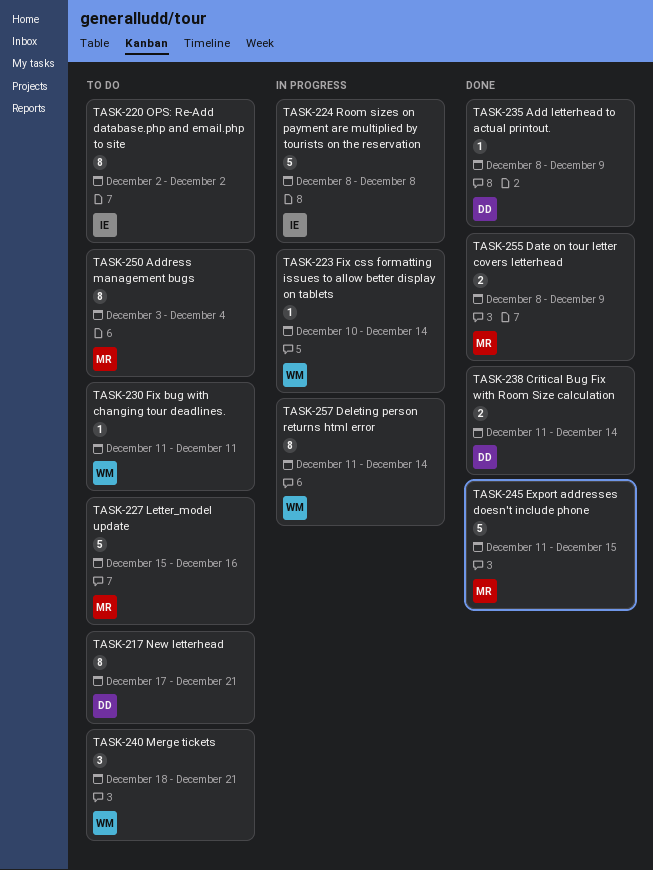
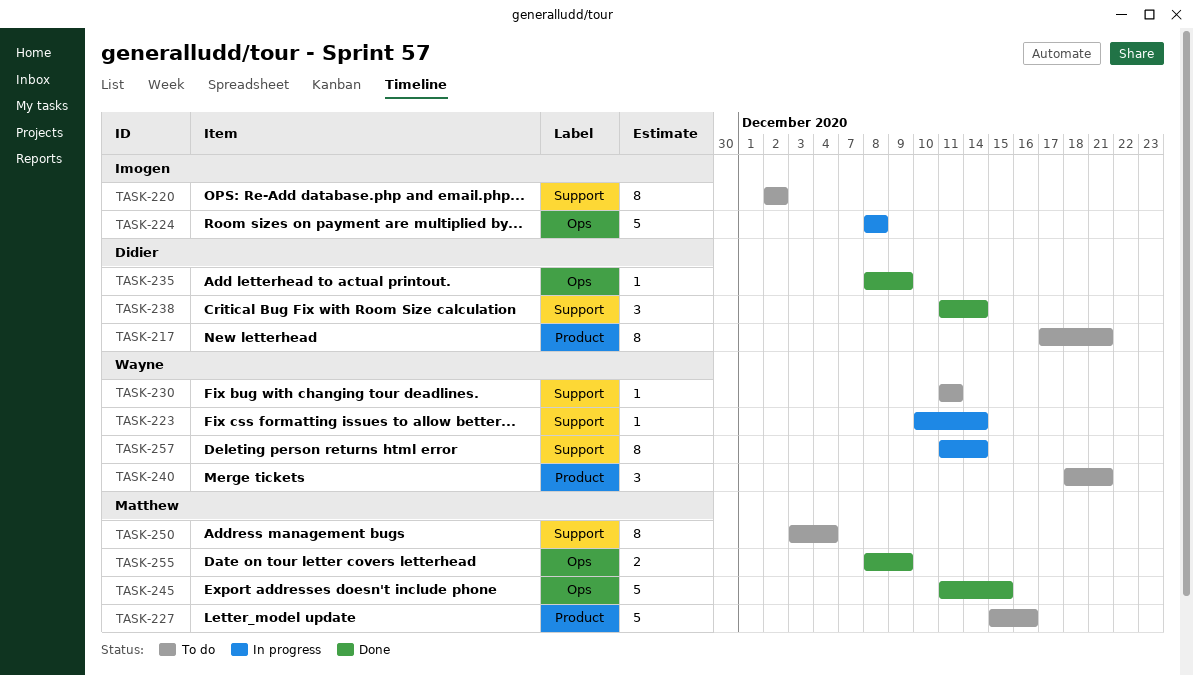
TASK-238, estimate: 2 -> 3

